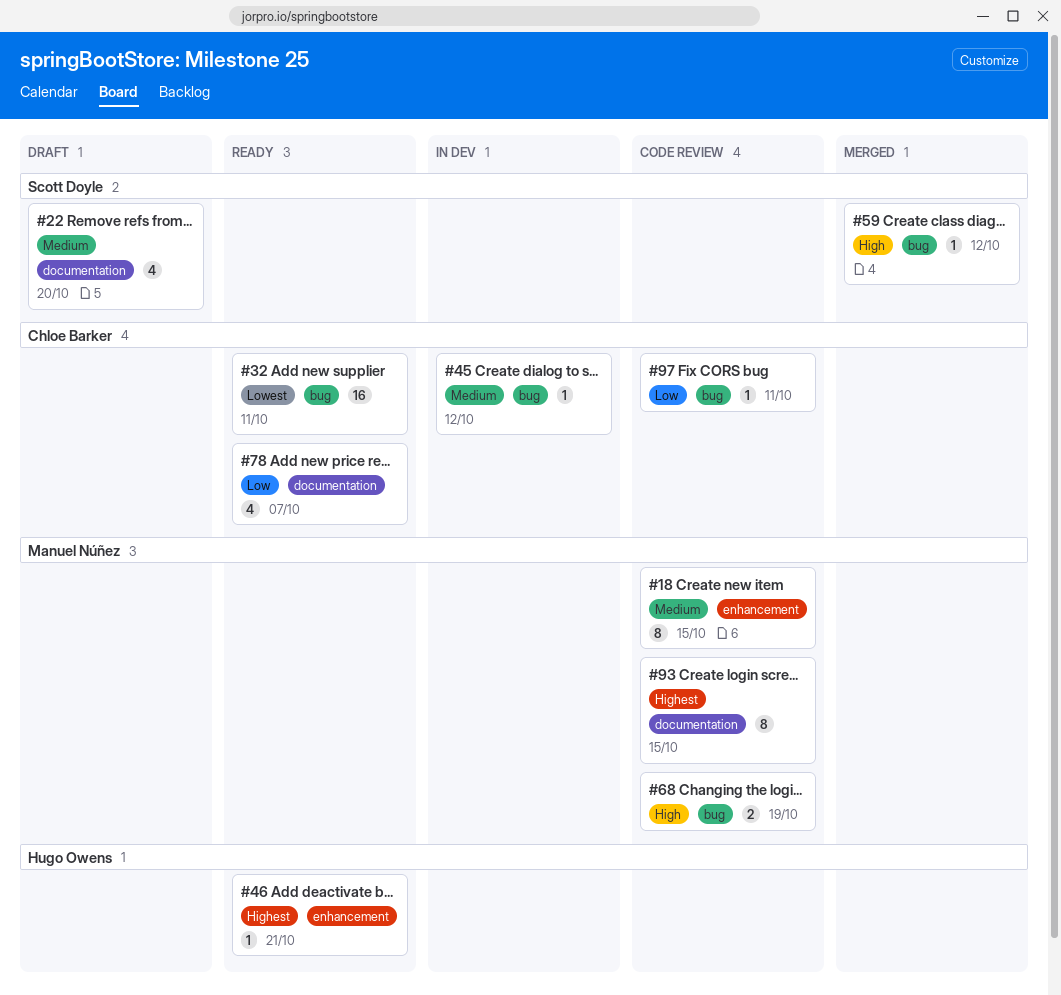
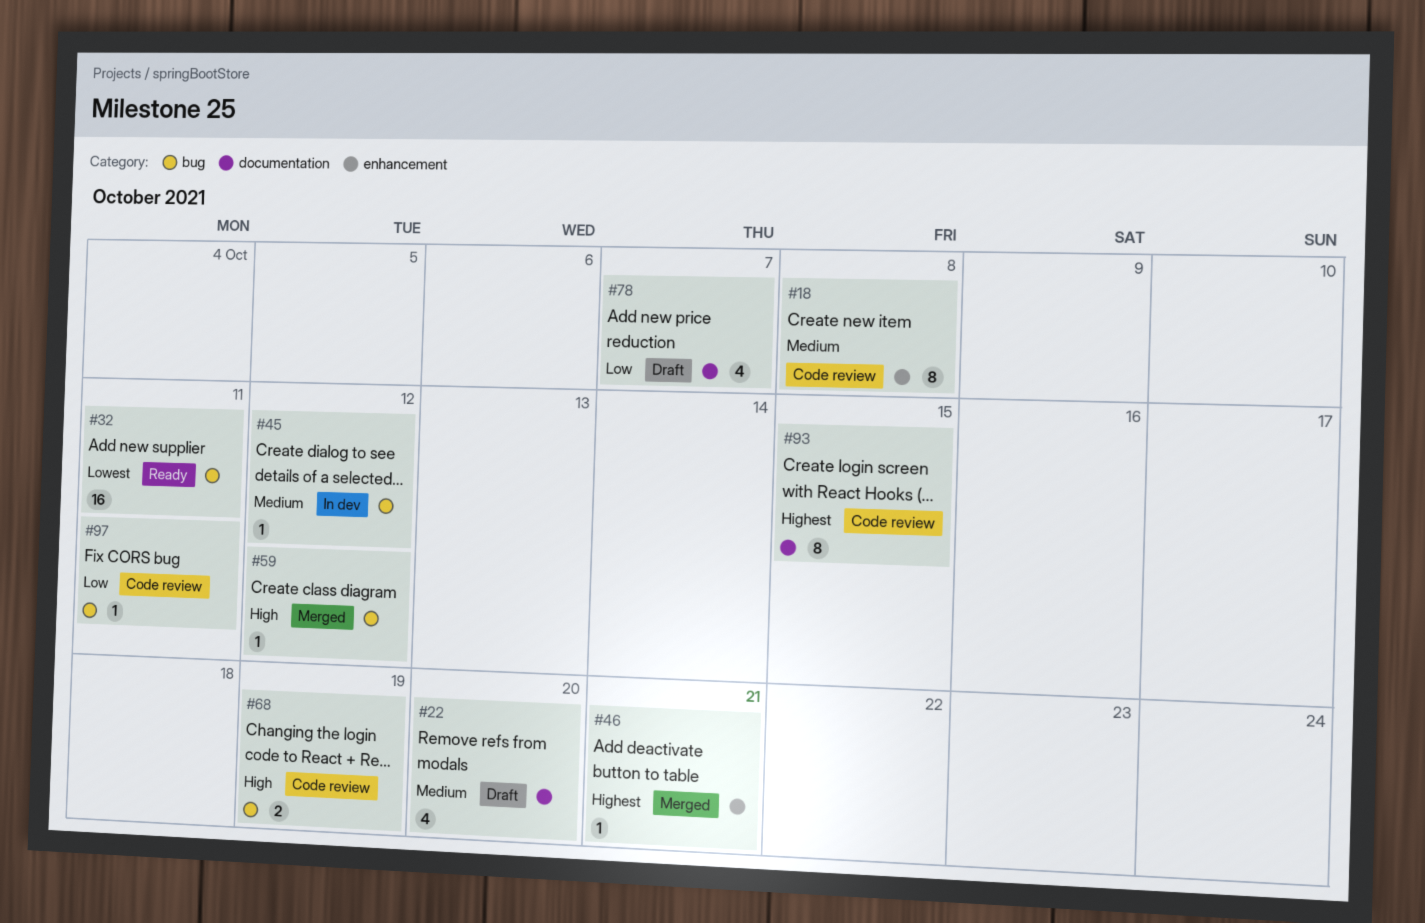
#18, due: Oct 15 -> Oct 8
#46, status: Ready -> Merged
#78, status: Ready -> Draft

